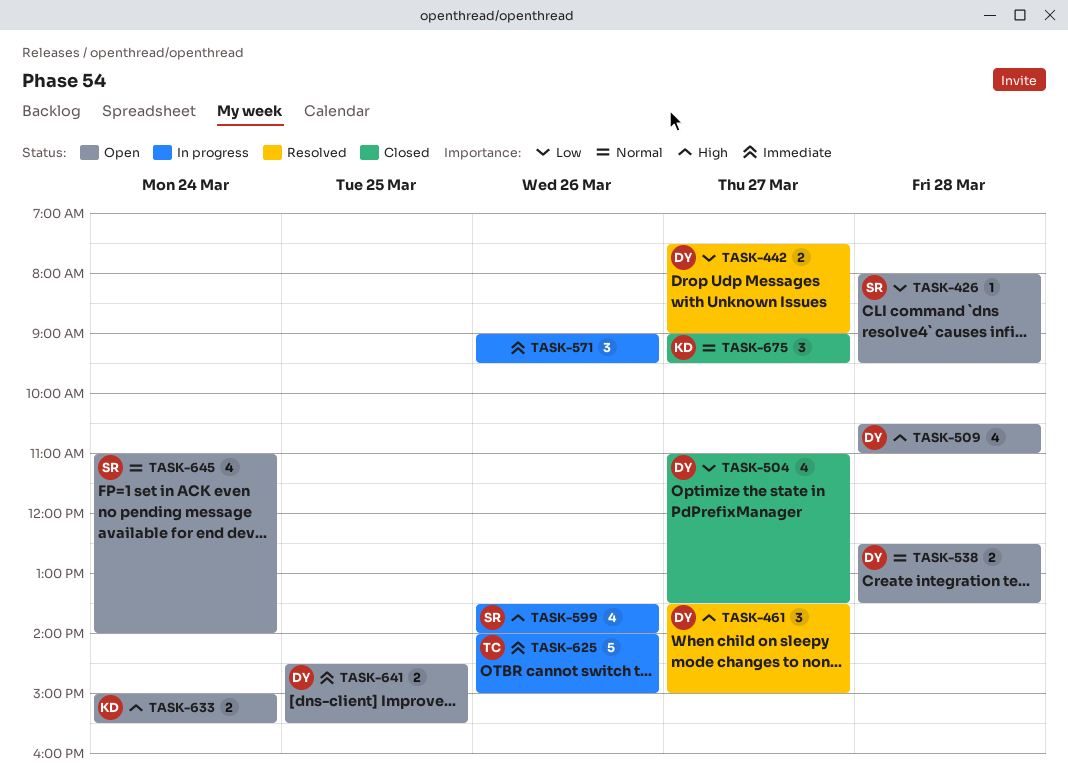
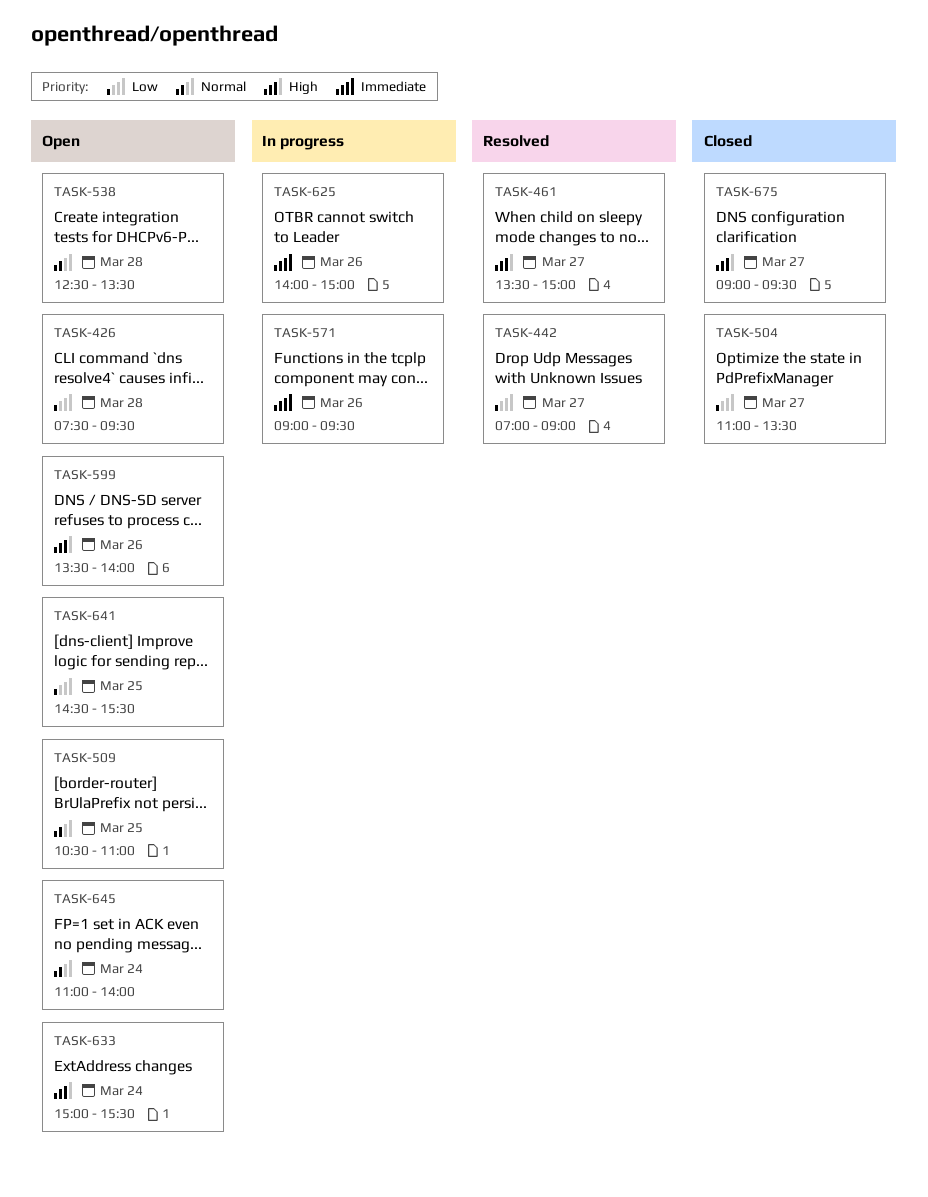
TASK-426, begins: 08:00 -> 07:30
TASK-442, begins: 07:30 -> 07:00
TASK-509, priority: High -> Normal
TASK-509, day: Mar 28 -> Mar 25
TASK-599, status: In progress -> Open
TASK-641, priority: Immediate -> Low
TASK-675, priority: Normal -> High

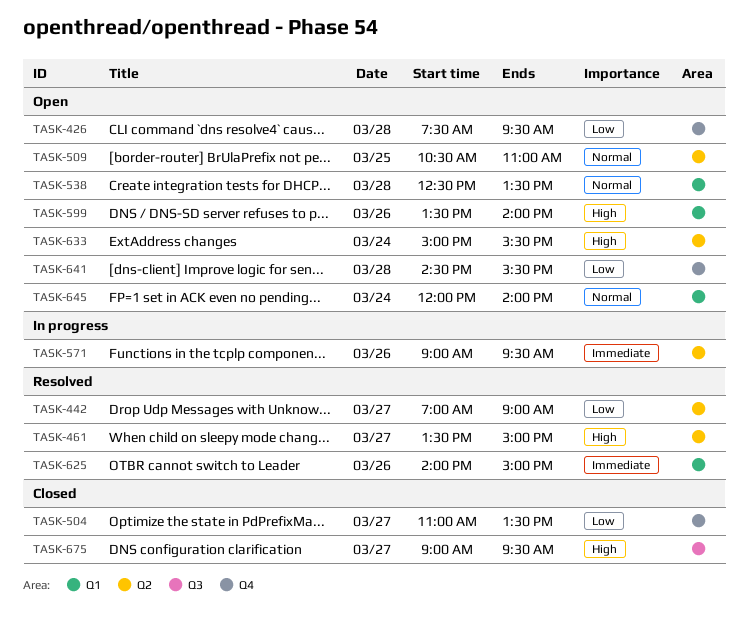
TASK-625, status: In progress -> Resolved
TASK-641, day: Mar 25 -> Mar 28
TASK-645, begins: 11:00 -> 12:00

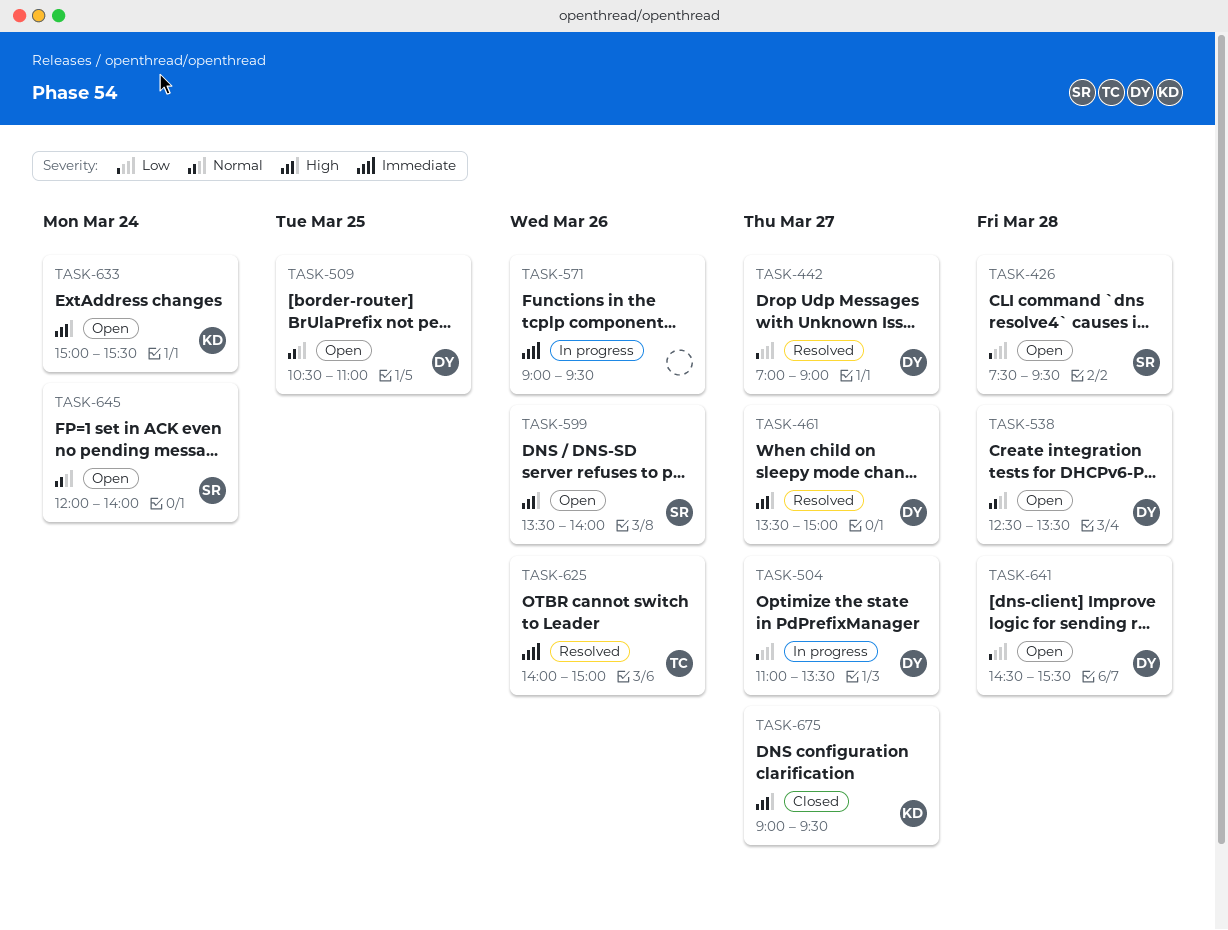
TASK-504, status: Closed -> In progress

